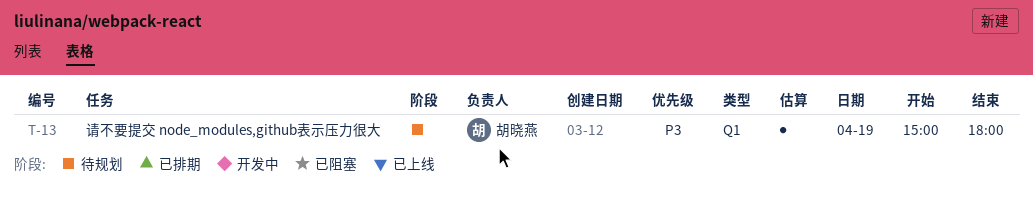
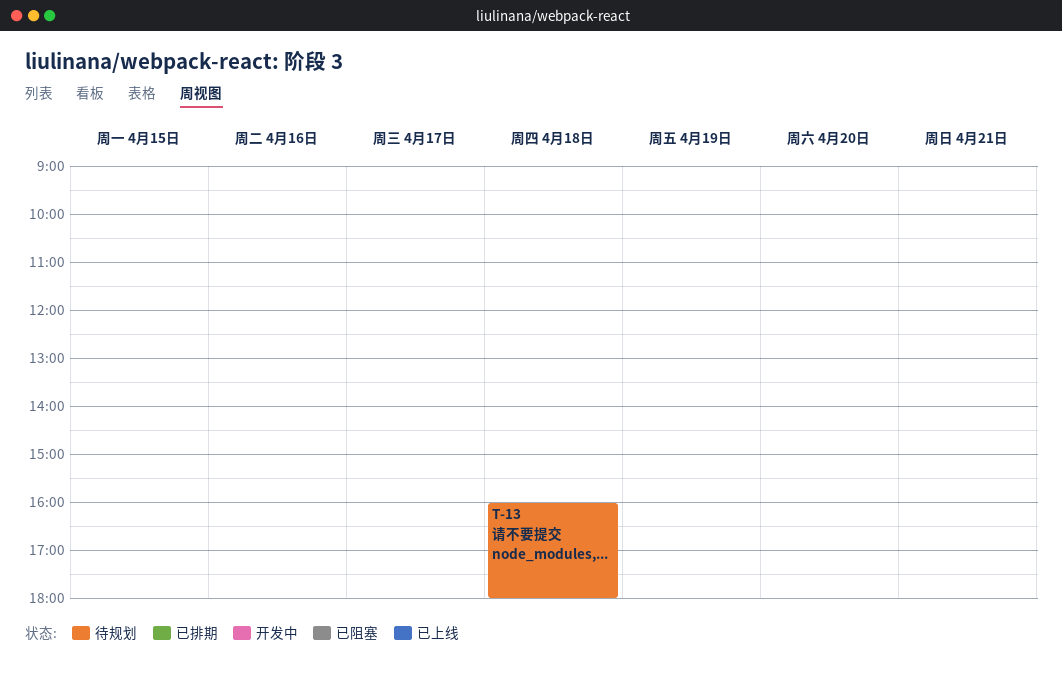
T-13, day: Apr 19 -> Apr 18
T-13, begins: 15:00 -> 16:00

